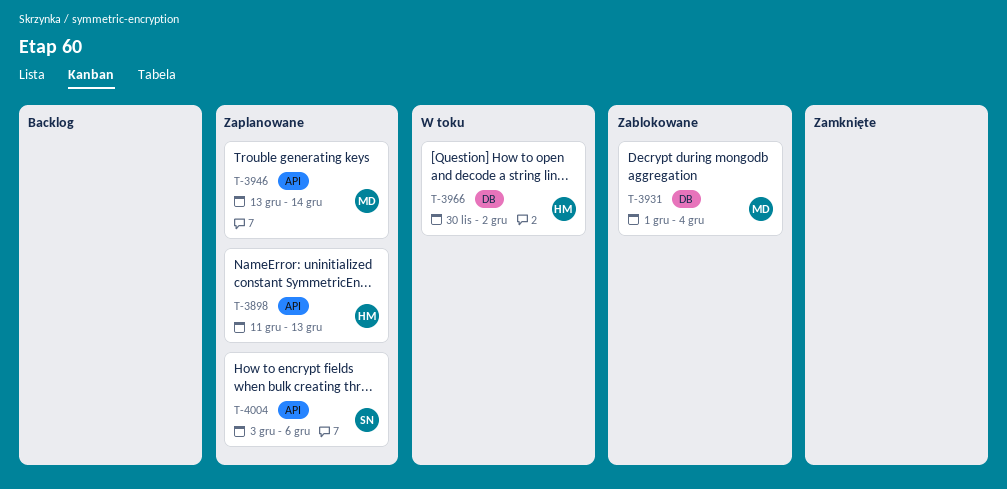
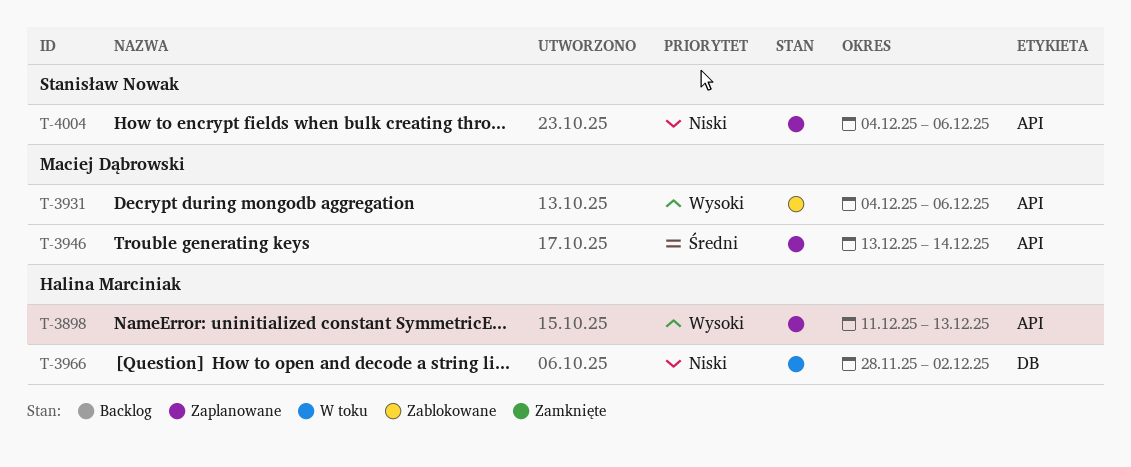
T-3931, label: DB -> API
T-3931, start: Dec 1 -> Dec 4
T-3931, due: Dec 4 -> Dec 6
T-3966, start: Nov 30 -> Nov 28
T-4004, start: Dec 3 -> Dec 4

